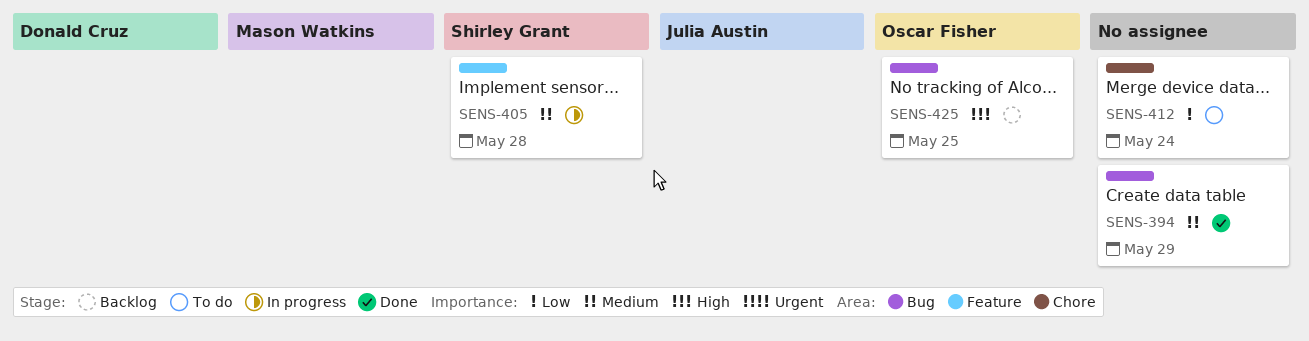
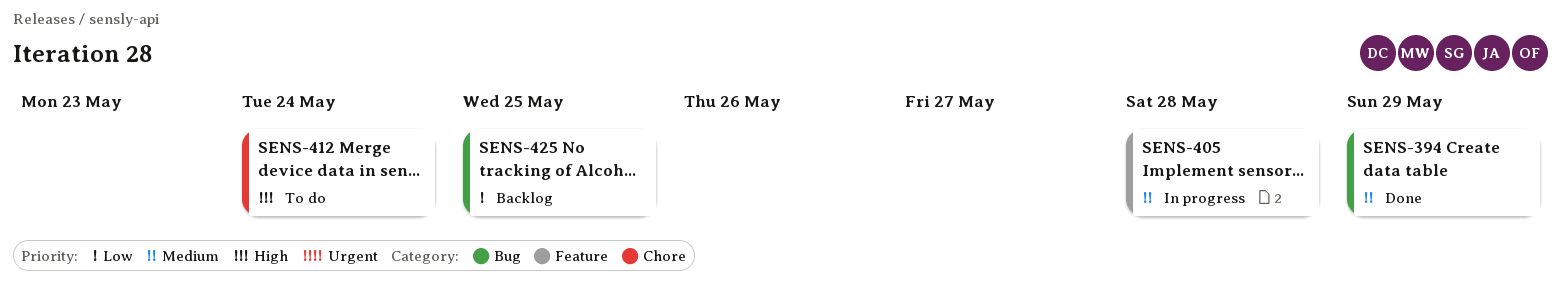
SENS-412, priority: Low -> High
SENS-425, priority: High -> Low

